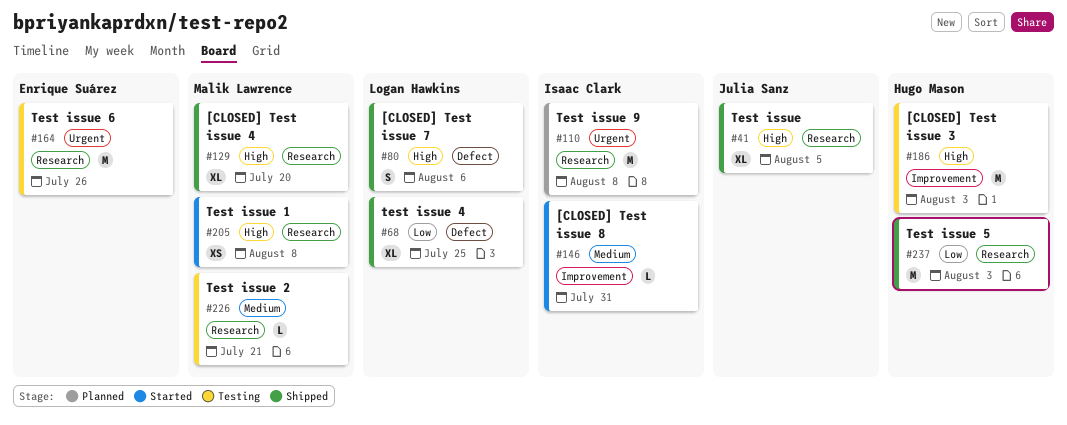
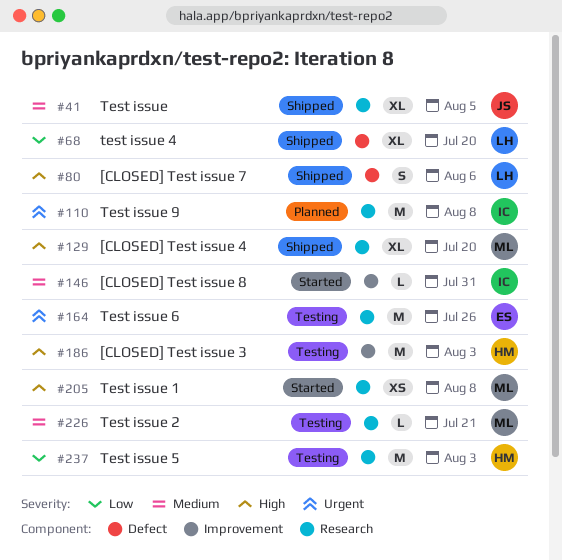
#41, priority: High -> Medium
#68, due: Jul 25 -> Jul 20
#237, status: Shipped -> Testing

